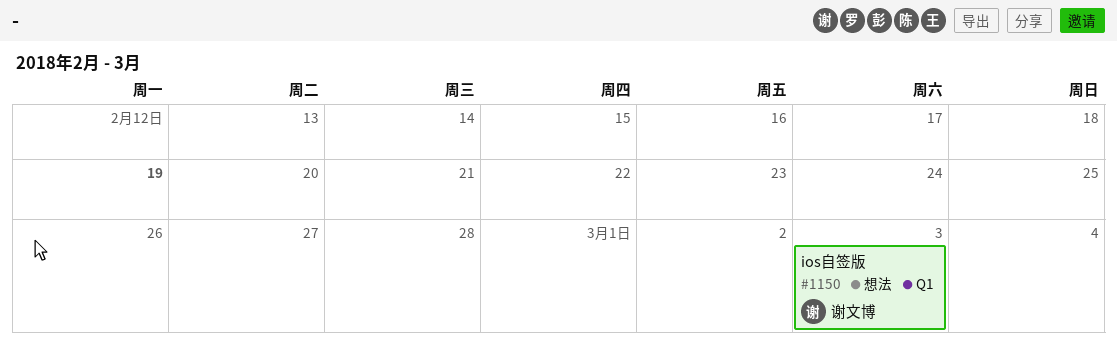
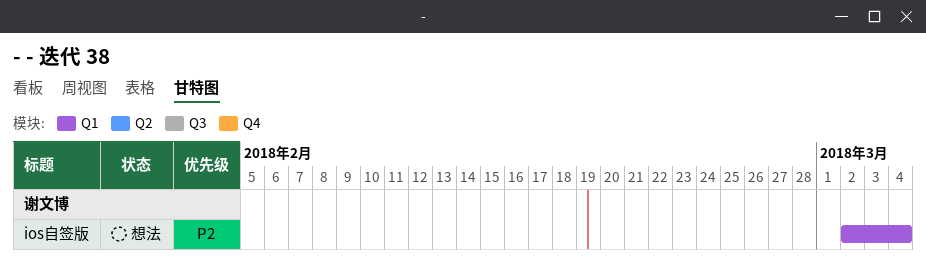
ios自签版, due: Mar 3 -> Mar 4

